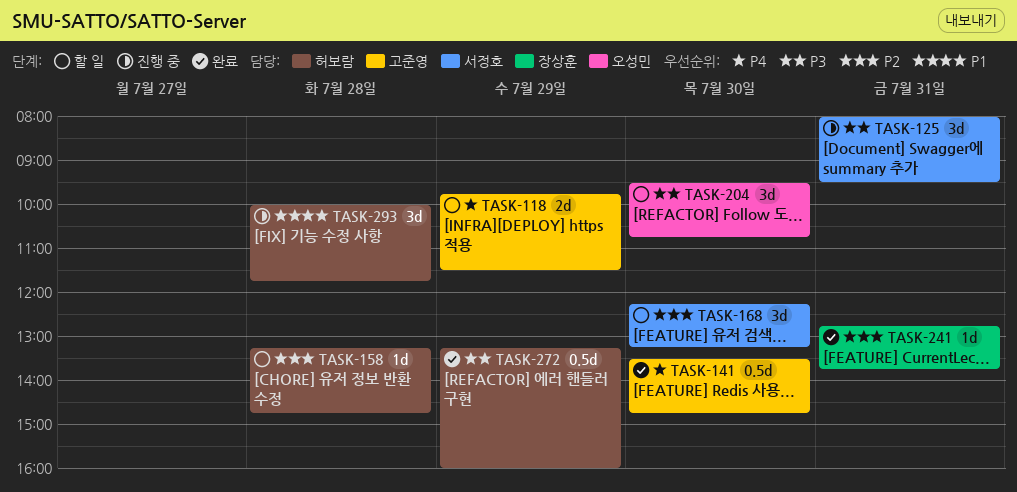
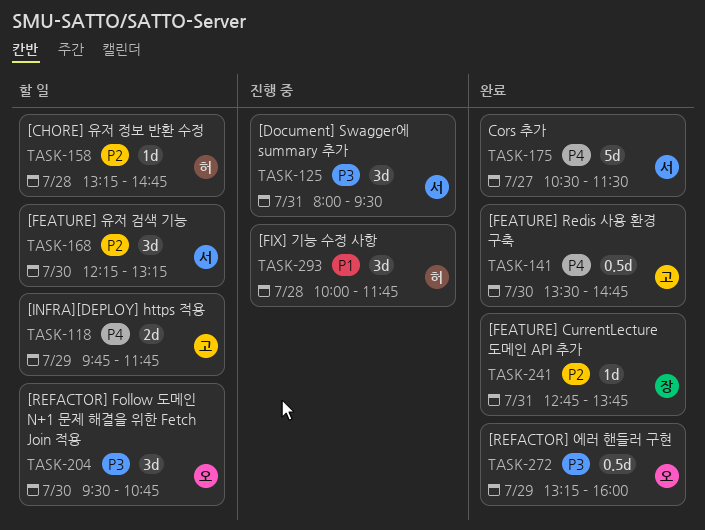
TASK-118, ends: 11:30 -> 11:45
TASK-175: none -> present
TASK-272, owner: 허보람 -> 오성민

